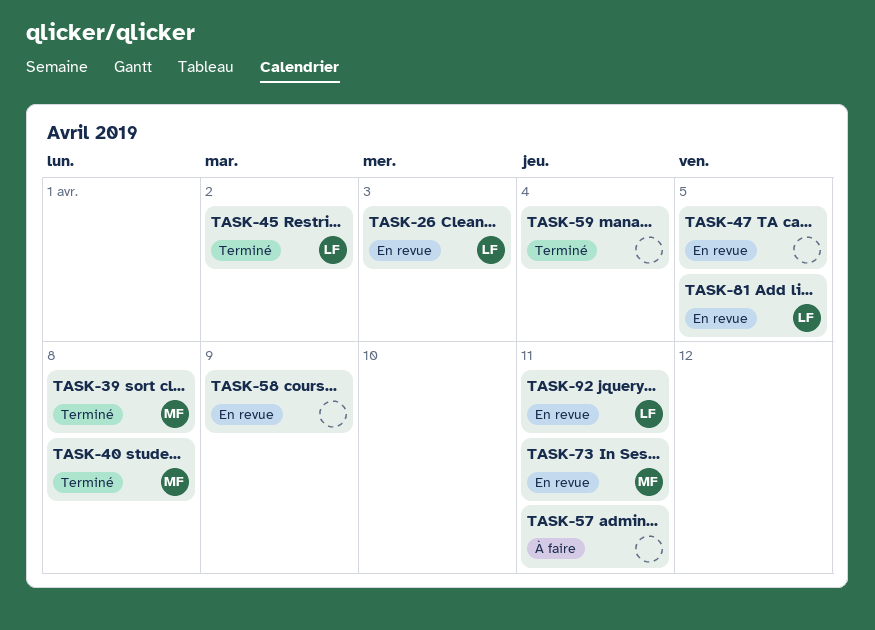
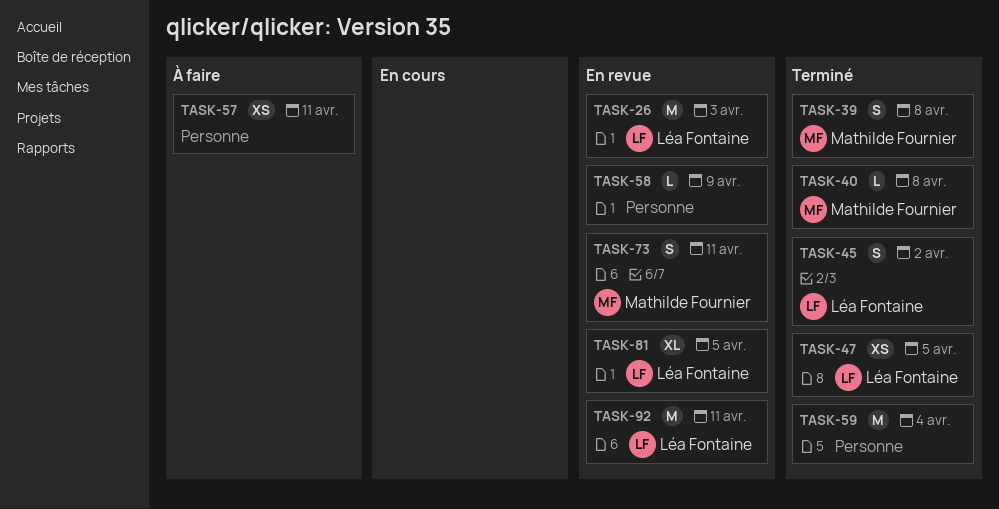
TASK-47, status: En revue -> Terminé
TASK-47, owner: none -> Léa Fontaine

